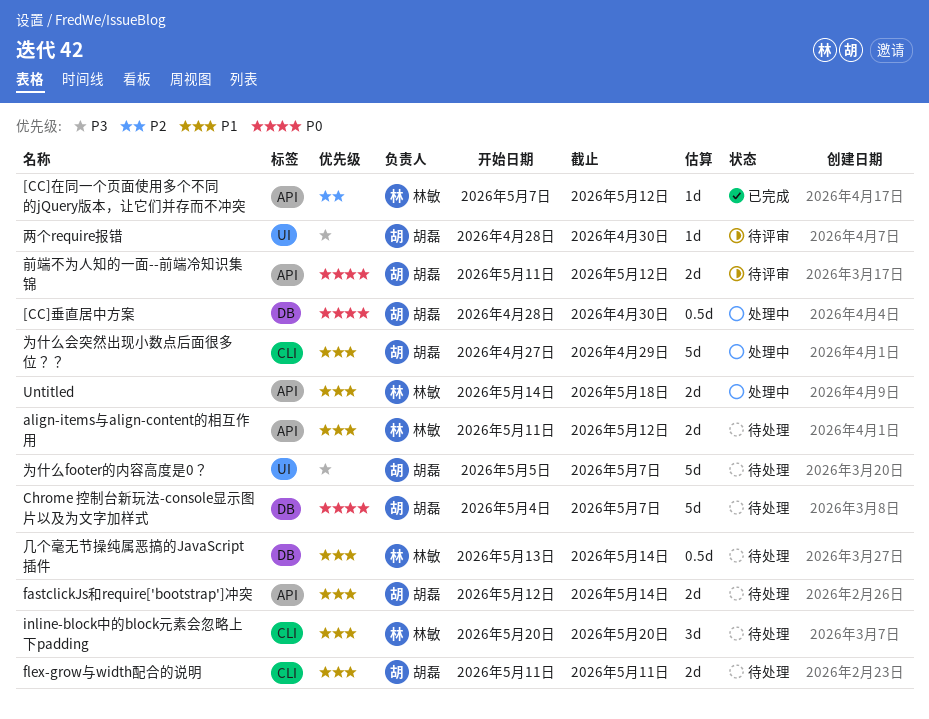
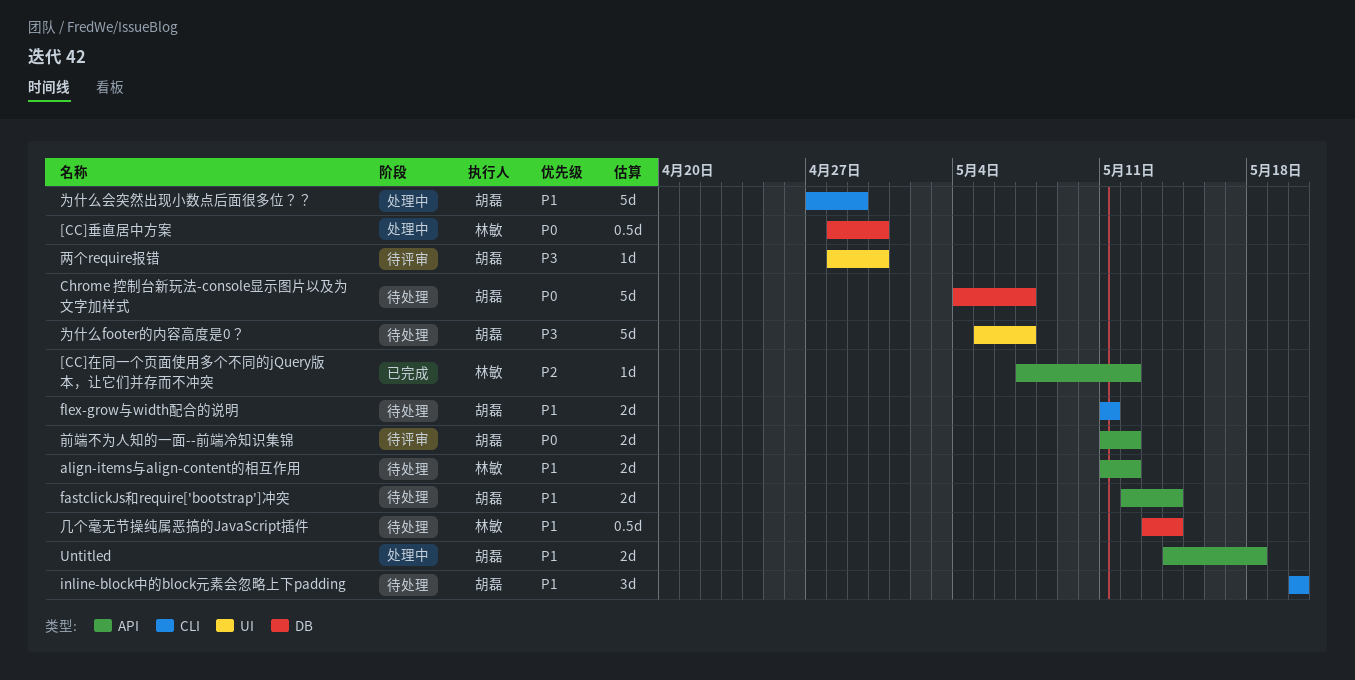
[CC]垂直居中方案, owner: 胡磊 -> 林敏
inline-block中的block元素会忽略上下padding, owner: 林敏 -> 胡磊
Untitled, owner: 林敏 -> 胡磊

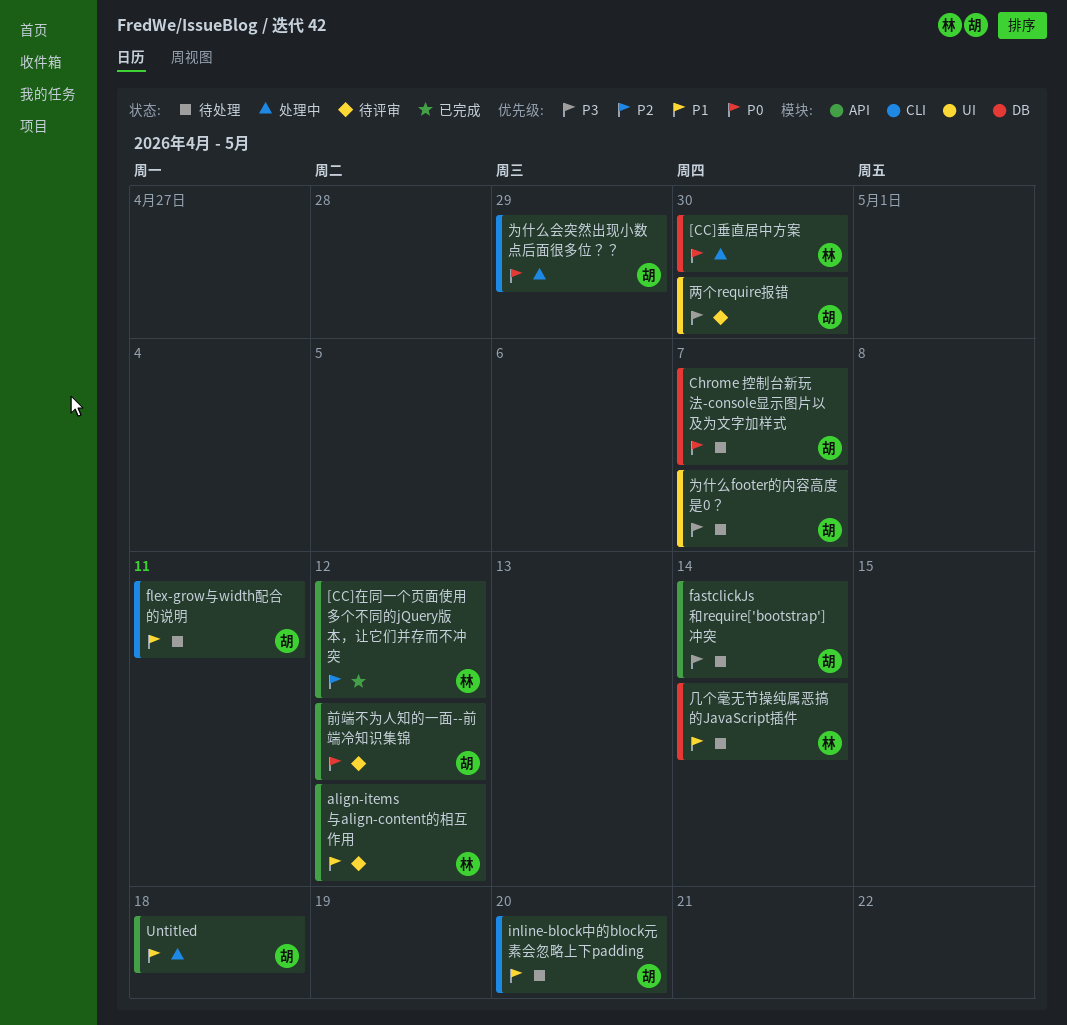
align-items与align-content的相互作用, status: 待处理 -> 待评审
fastclickJs和require['bootstrap']冲突, priority: P1 -> P3
为什么会突然出现小数点后面很多位？？, priority: P1 -> P0

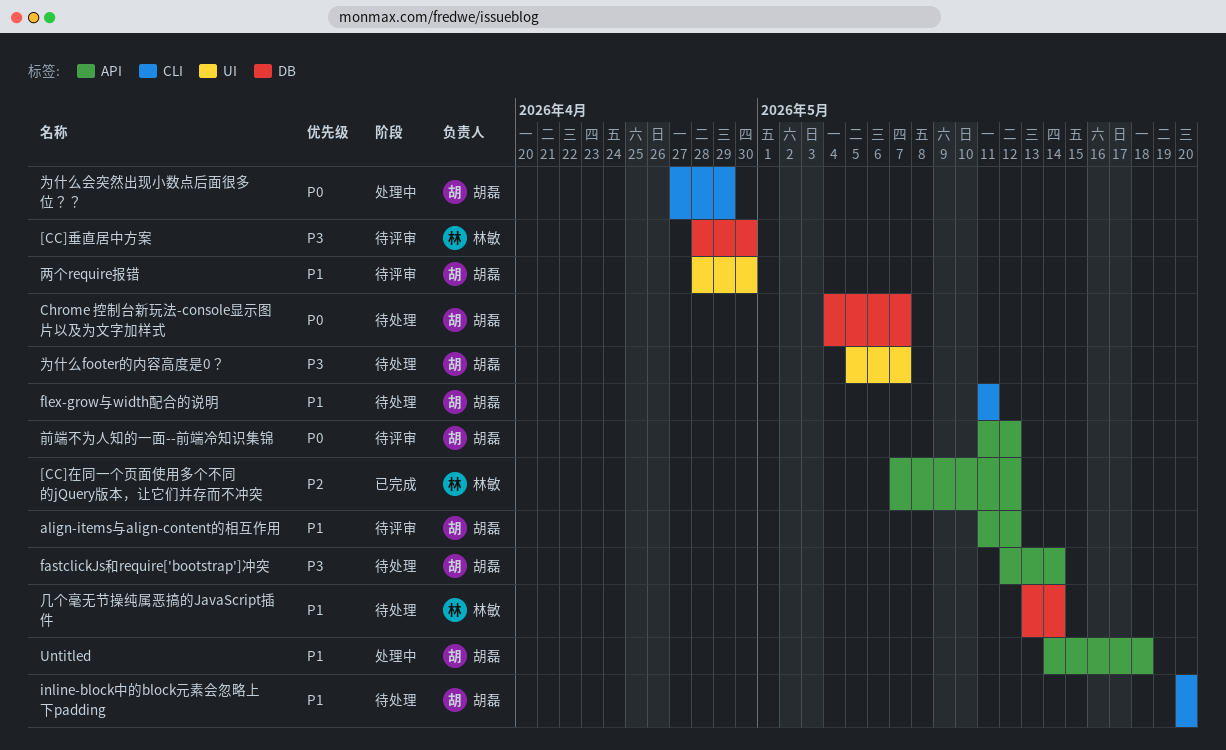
[CC]垂直居中方案, status: 处理中 -> 待评审
[CC]垂直居中方案, priority: P0 -> P3
align-items与align-content的相互作用, owner: 林敏 -> 胡磊
两个require报错, priority: P3 -> P1

